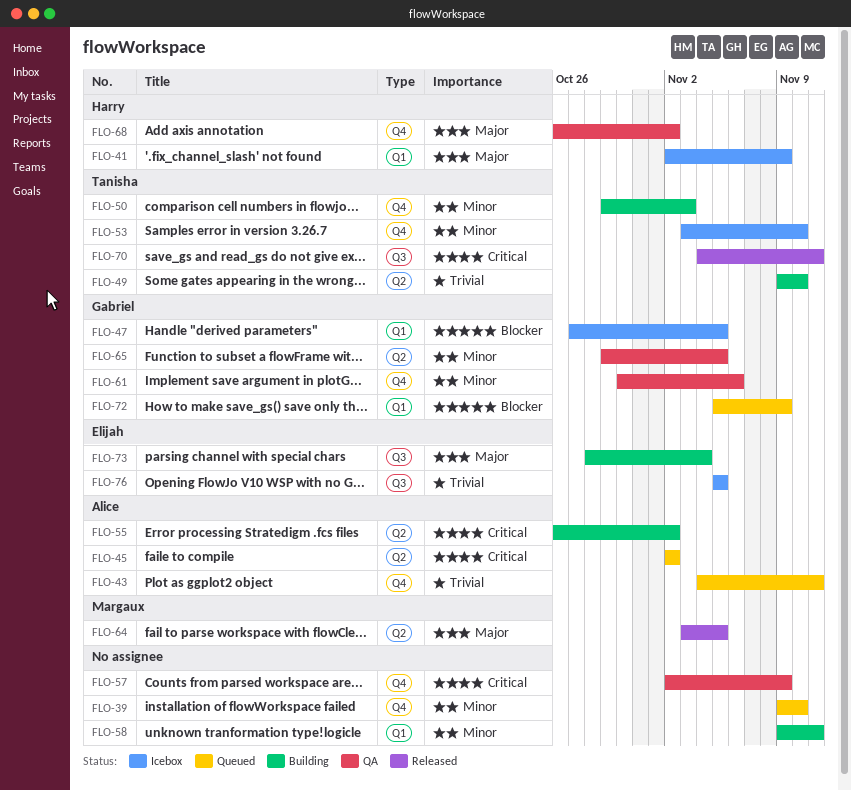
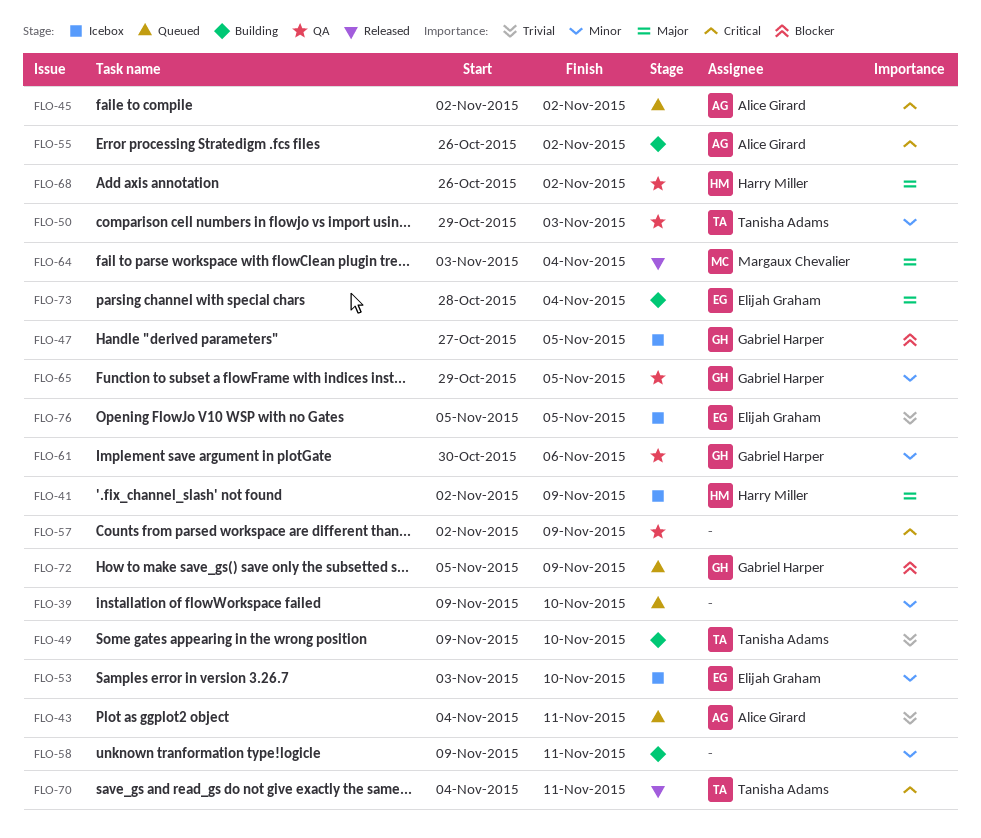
FLO-50, status: Building -> QA
FLO-53, owner: Tanisha Adams -> Elijah Graham
FLO-64, due: Nov 5 -> Nov 4

